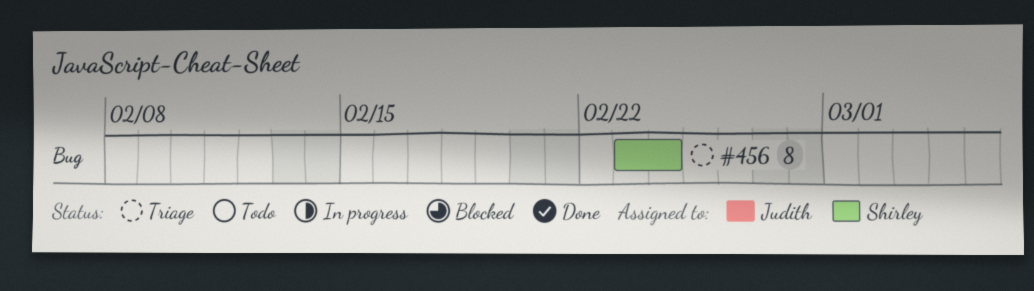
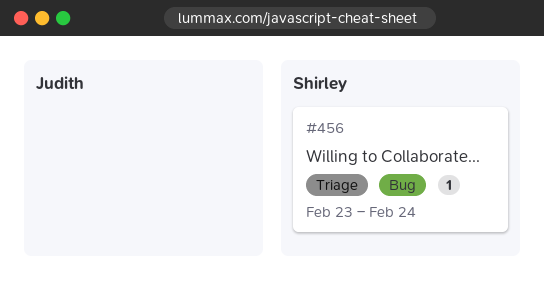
#456, estimate: 8 -> 1

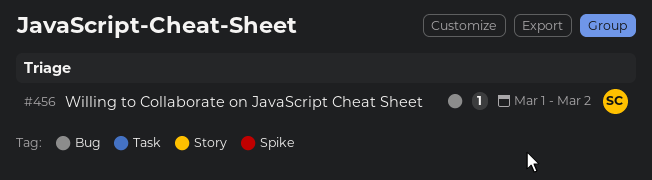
#456, start: Feb 23 -> Mar 1
#456, due: Feb 24 -> Mar 2

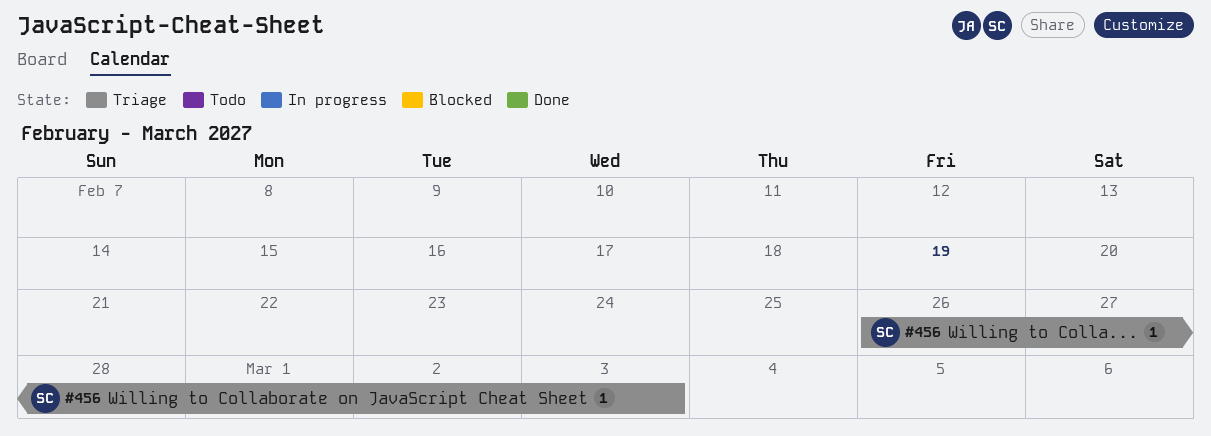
#456, start: Mar 1 -> Feb 26
#456, due: Mar 2 -> Mar 3

